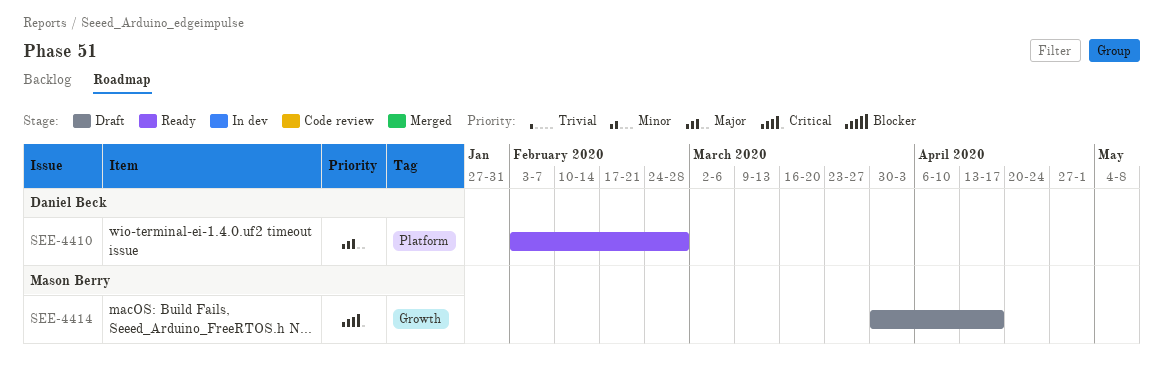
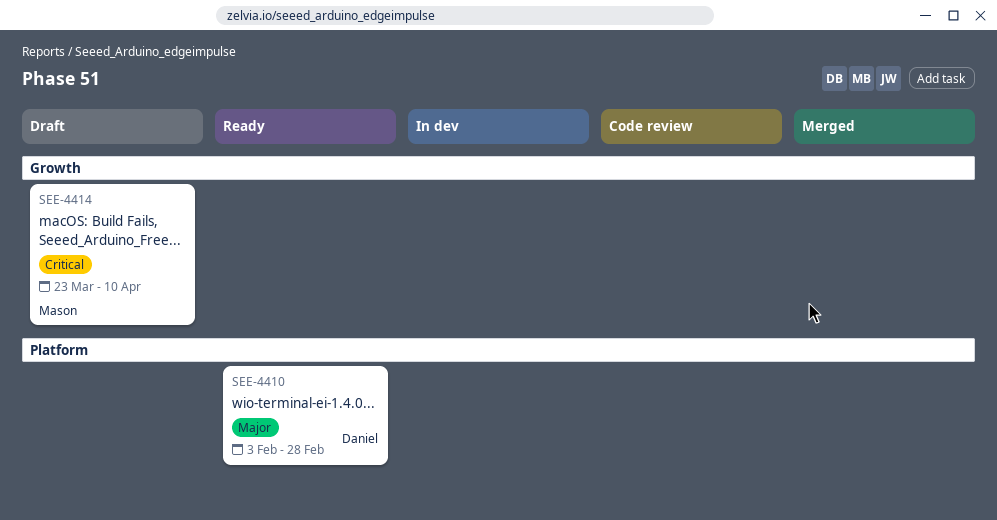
SEE-4414, start: Mar 30 -> Mar 23
SEE-4414, due: Apr 17 -> Apr 10

